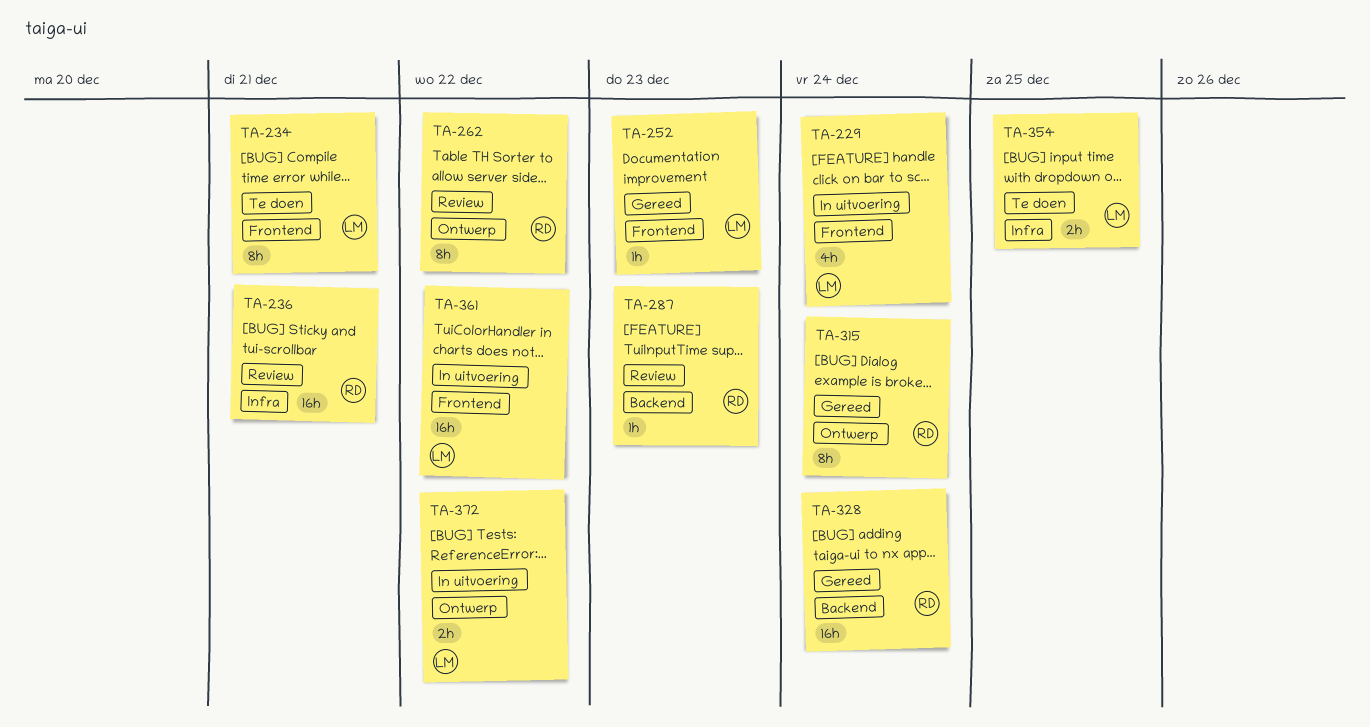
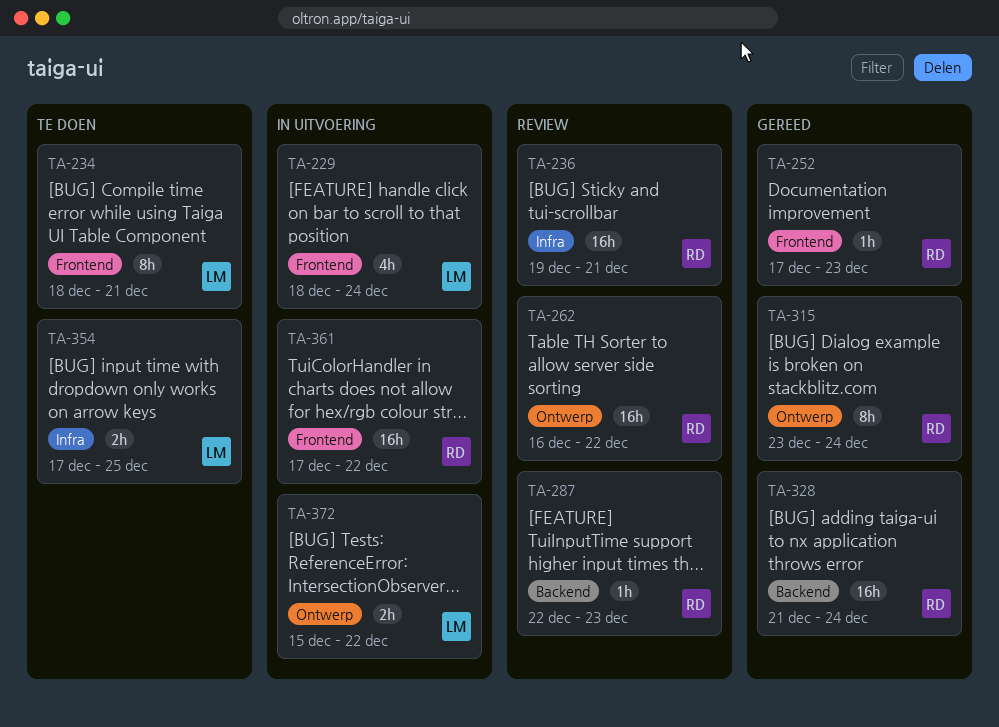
TA-252, owner: LM -> RD
TA-262, estimate: 8h -> 16h
TA-361, owner: LM -> RD

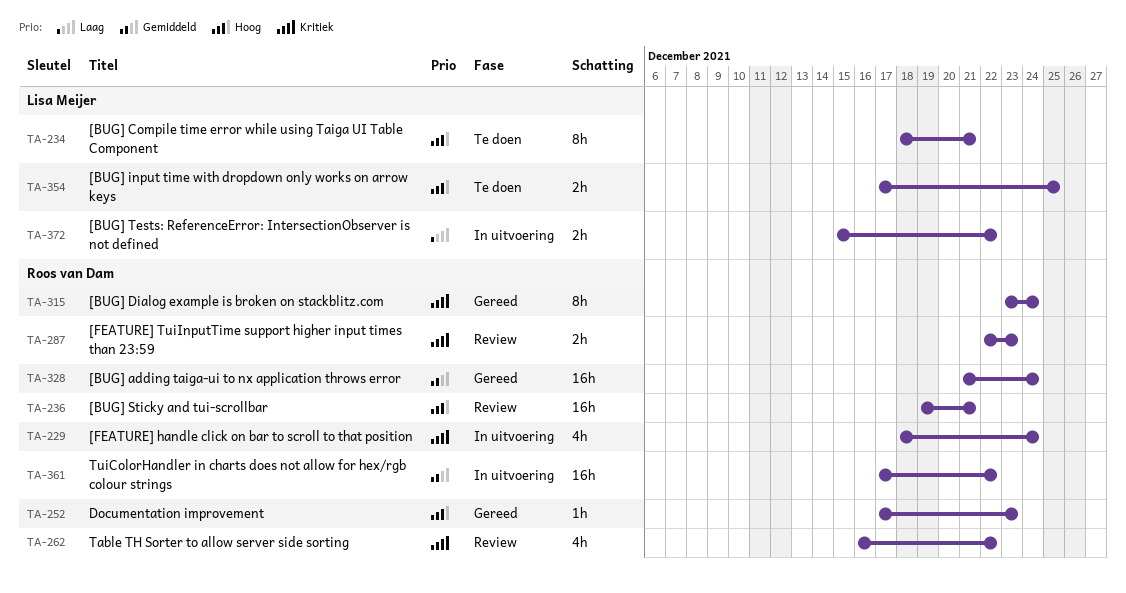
TA-229, owner: Lisa Meijer -> Roos van Dam
TA-262, estimate: 16h -> 4h
TA-287, estimate: 1h -> 2h

